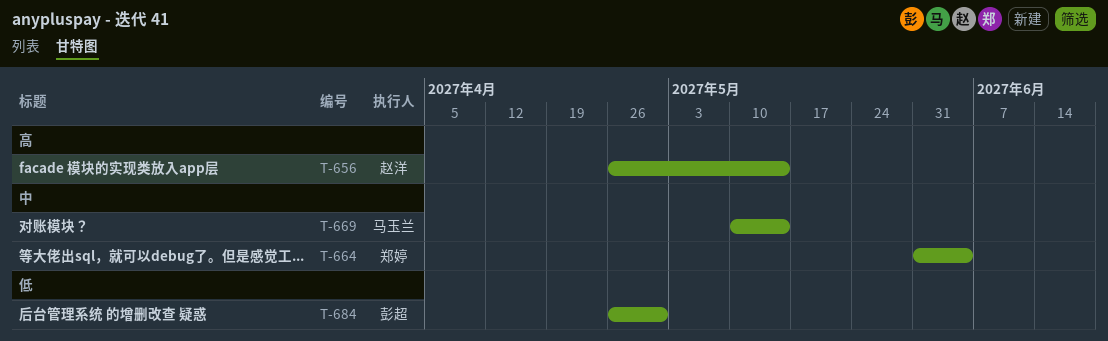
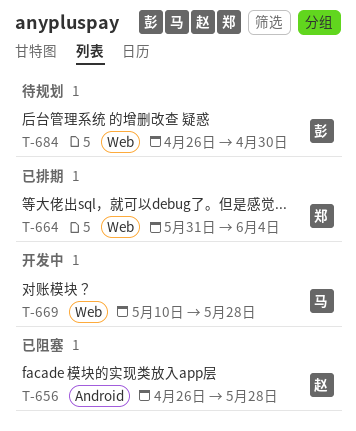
T-656, due: May 14 -> May 28
T-669, due: May 14 -> May 28

